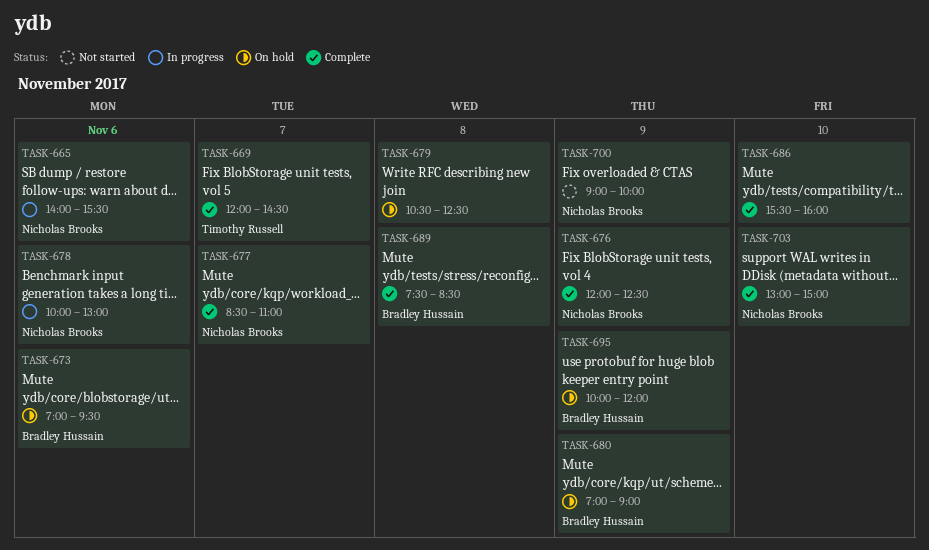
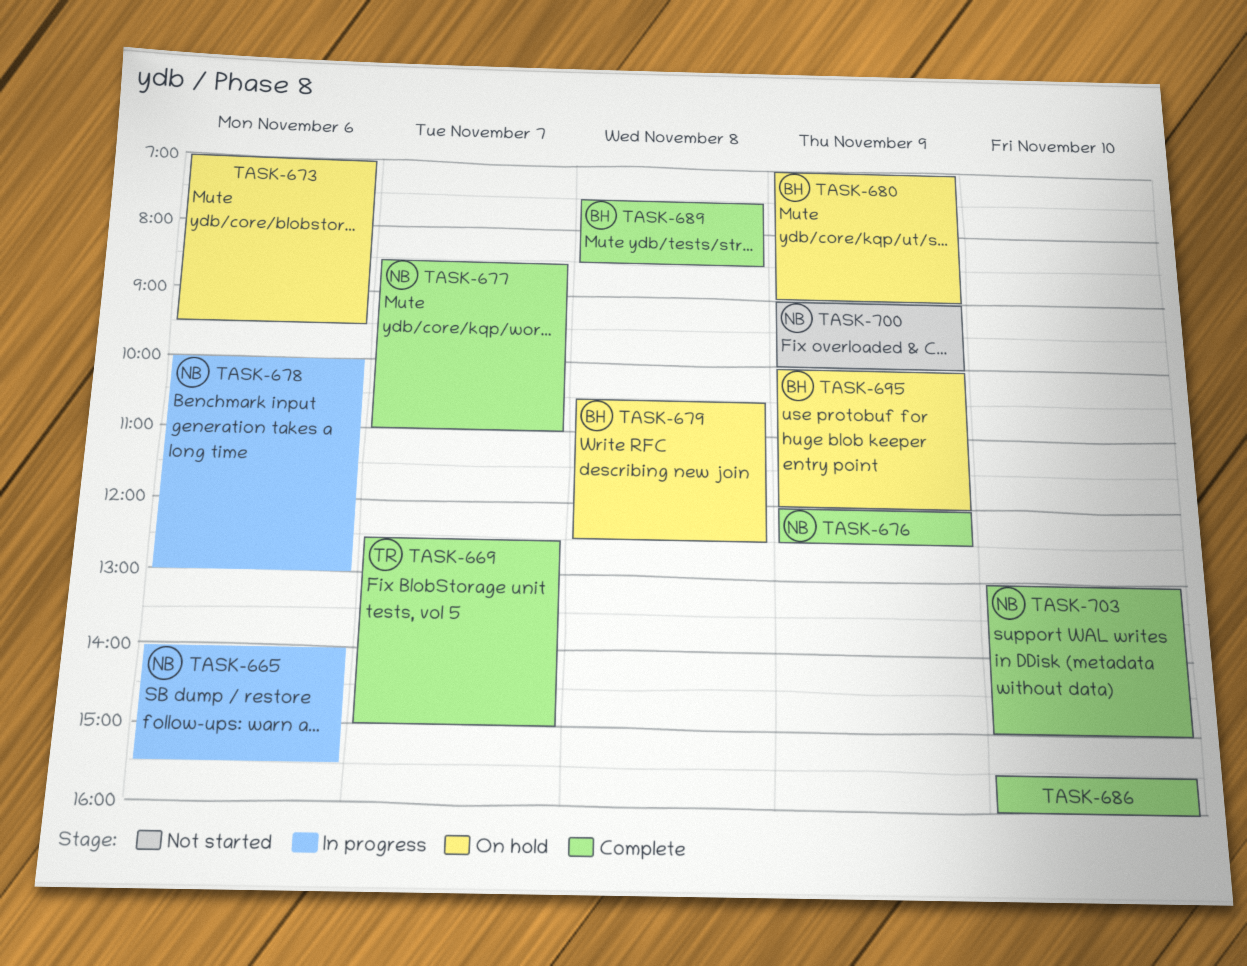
TASK-669, begins: 12:00 -> 12:30
TASK-669, ends: 14:30 -> 15:00
TASK-673, owner: Bradley Hussain -> none
TASK-679, owner: none -> Bradley Hussain

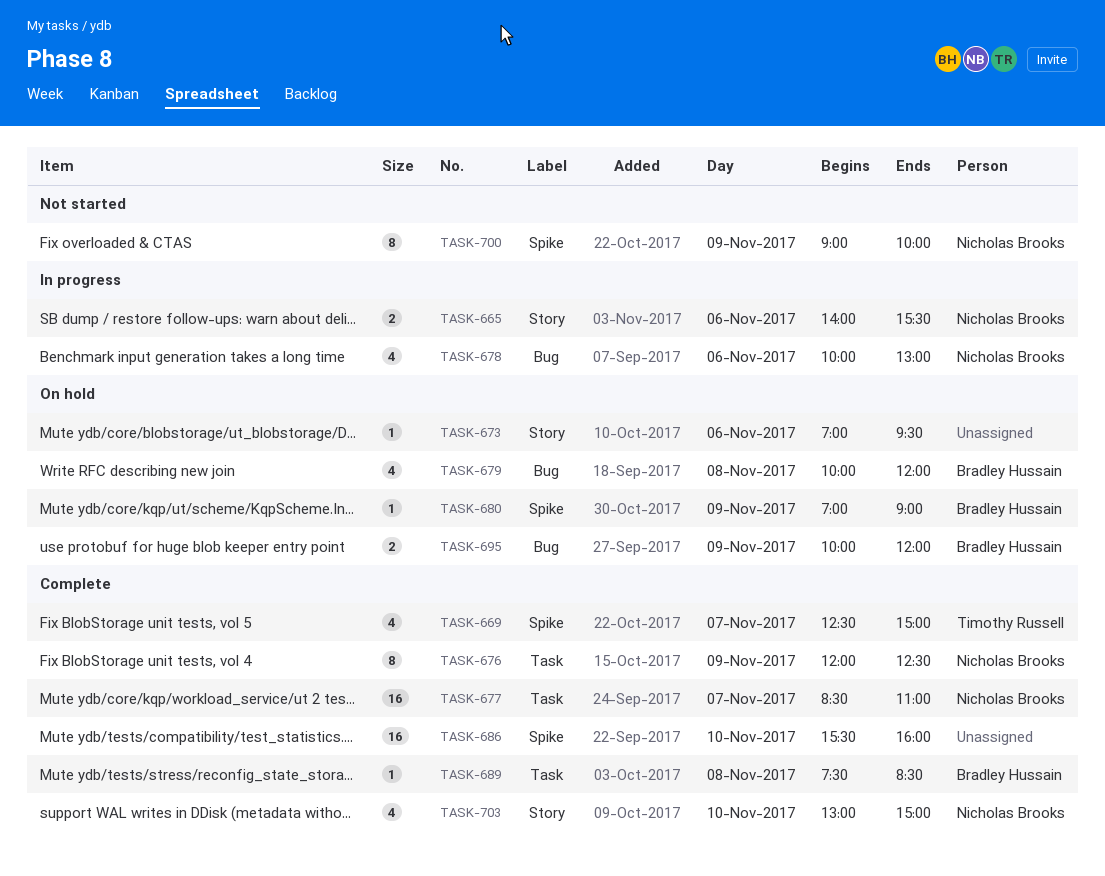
TASK-679, begins: 10:30 -> 10:00
TASK-679, ends: 12:30 -> 12:00

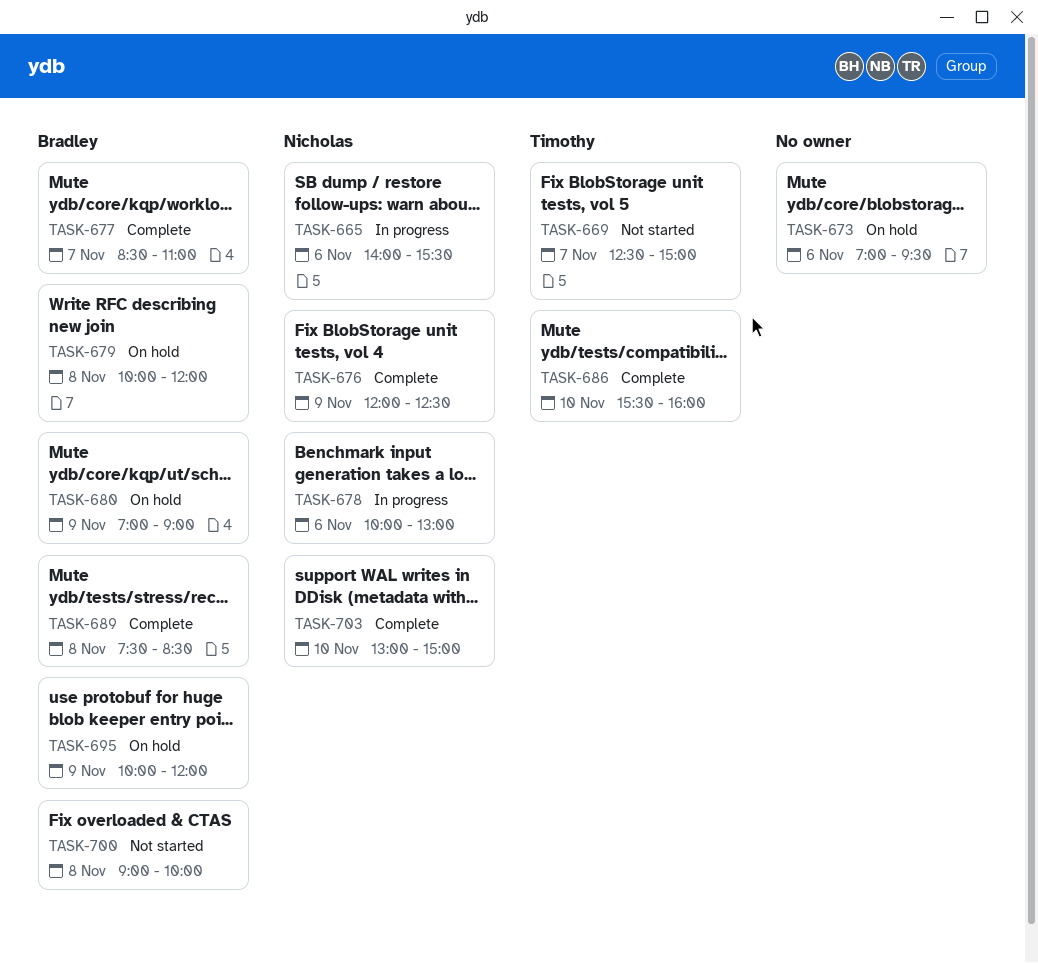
TASK-669, status: Complete -> Not started
TASK-677, owner: Nicholas Brooks -> Bradley Hussain
TASK-686, owner: none -> Timothy Russell
TASK-700, owner: Nicholas Brooks -> Bradley Hussain
TASK-700, day: Nov 9 -> Nov 8

